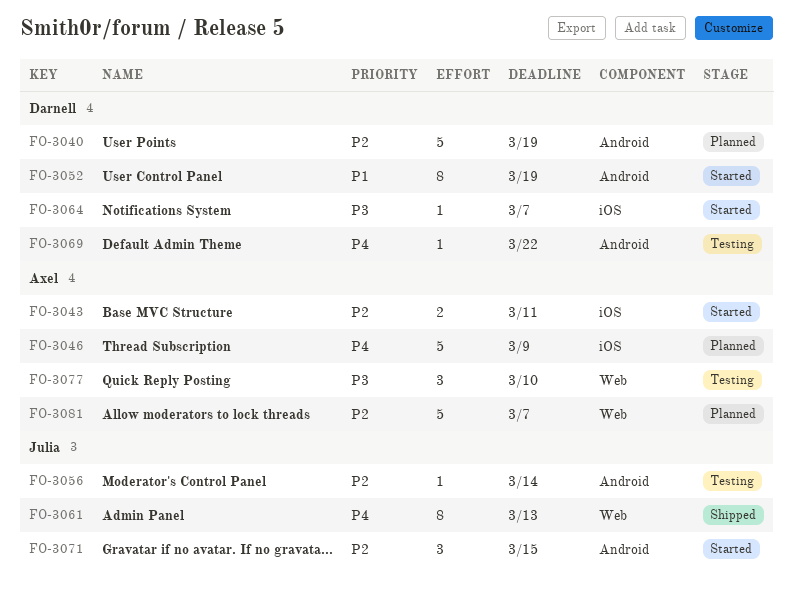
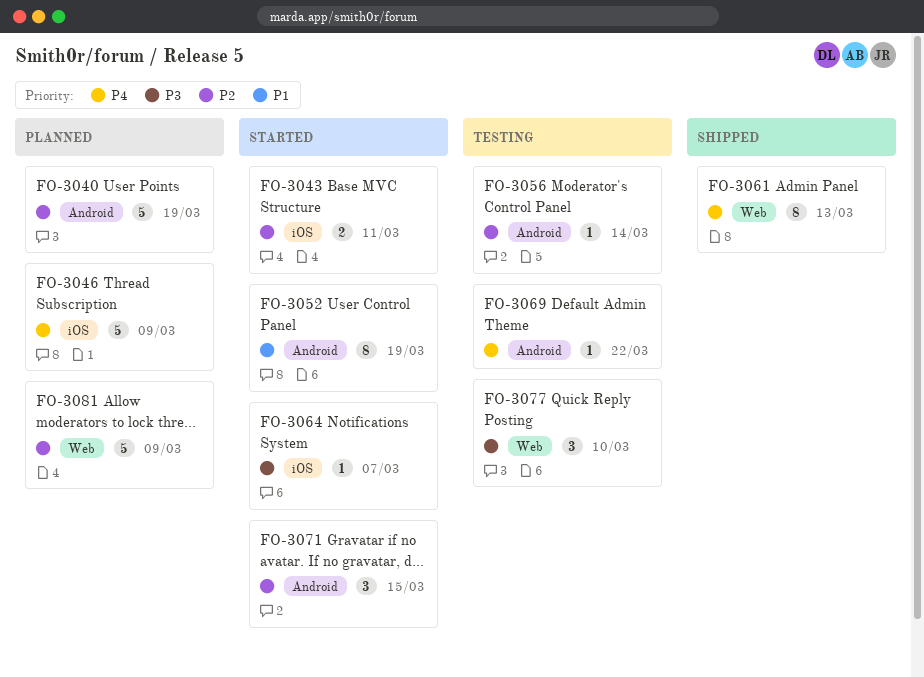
FO-3081, due: Mar 7 -> Mar 9

